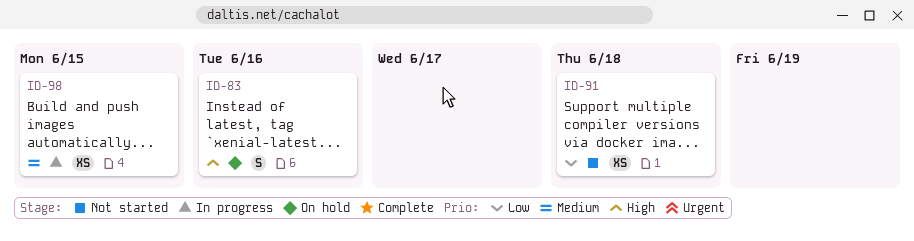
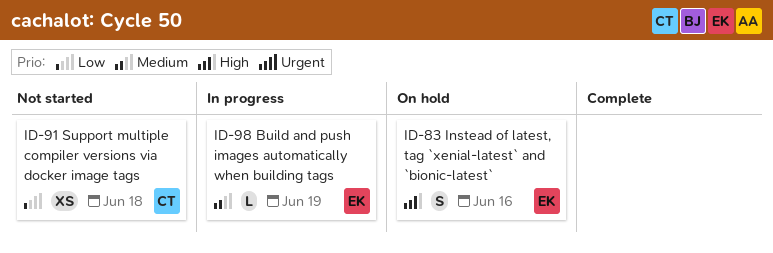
ID-98, estimate: XS -> L
ID-98, due: Jun 15 -> Jun 19

